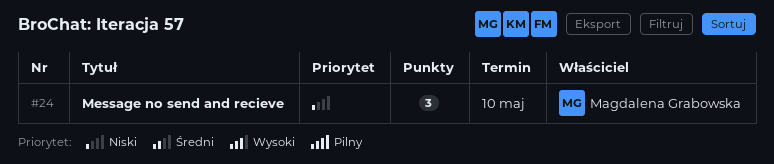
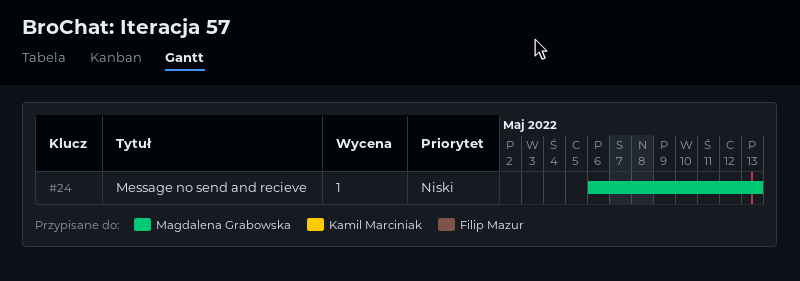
#24, estimate: 3 -> 1
#24, due: May 10 -> May 13

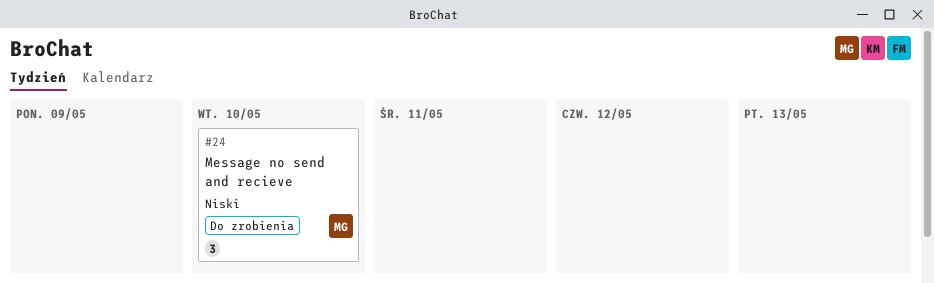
#24, estimate: 1 -> 3
#24, due: May 13 -> May 10

